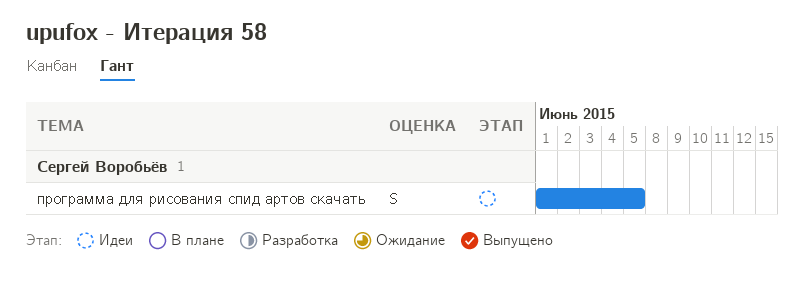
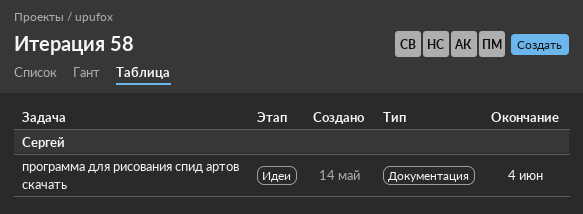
программа для рисования спид артов скачать, due: Jun 5 -> Jun 4

